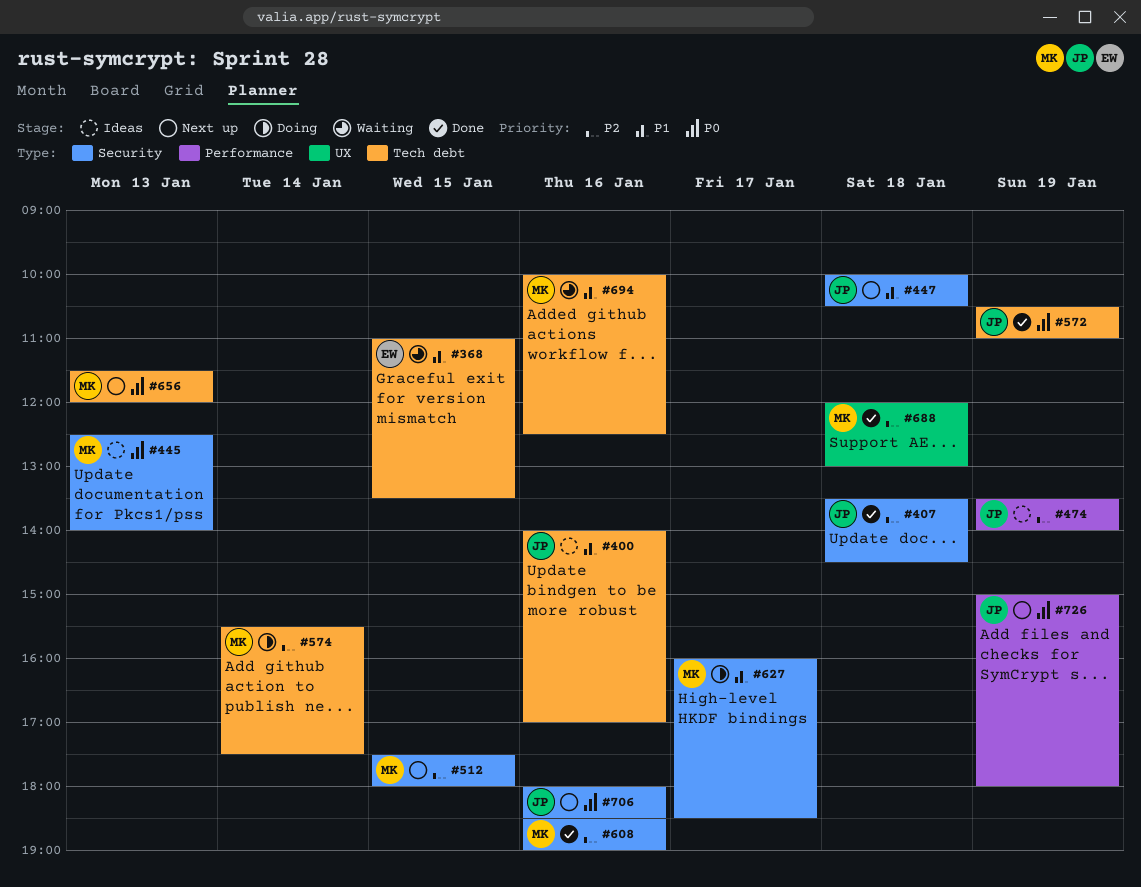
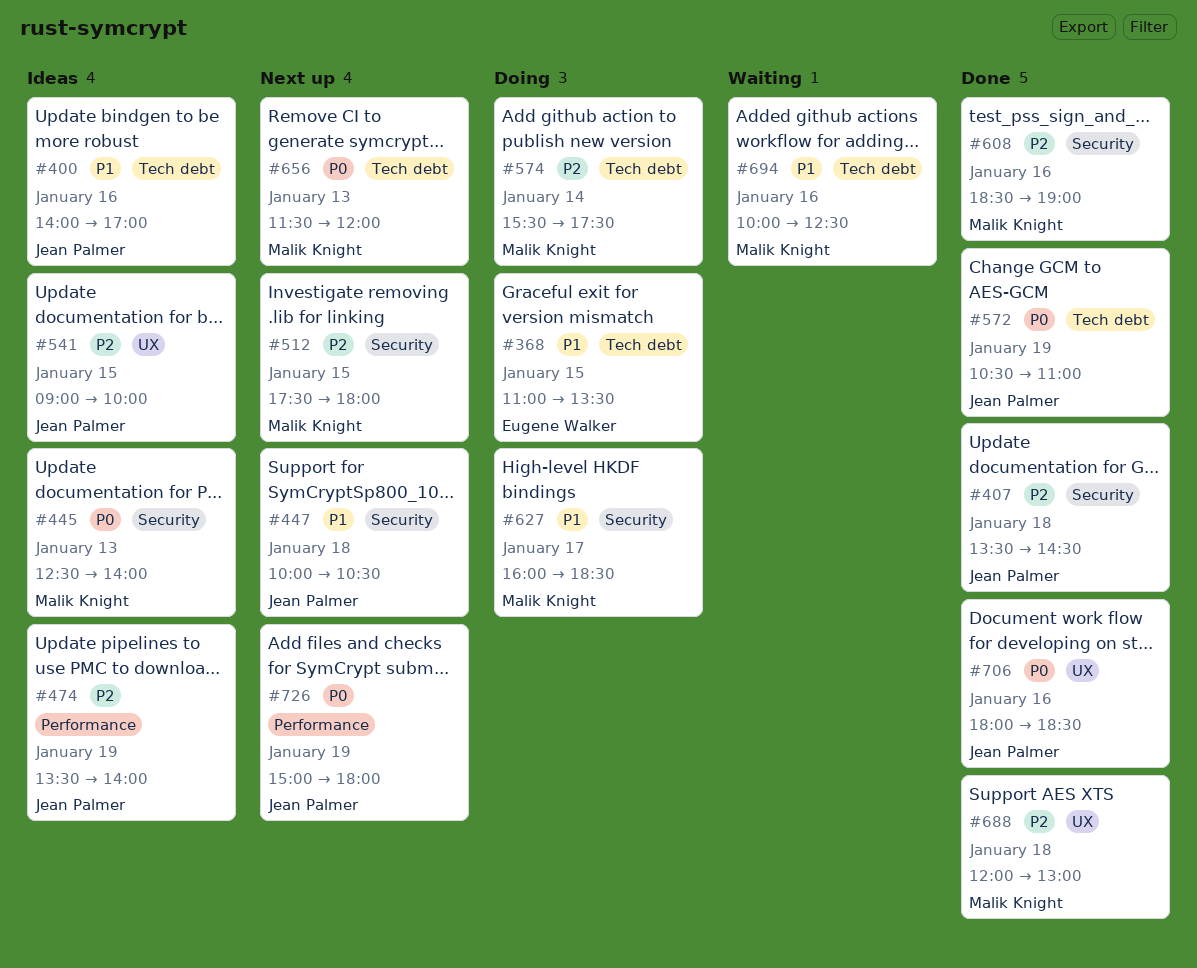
#368, status: Waiting -> Doing
#541: none -> present
#706, status: Next up -> Done
#706, label: Security -> UX

